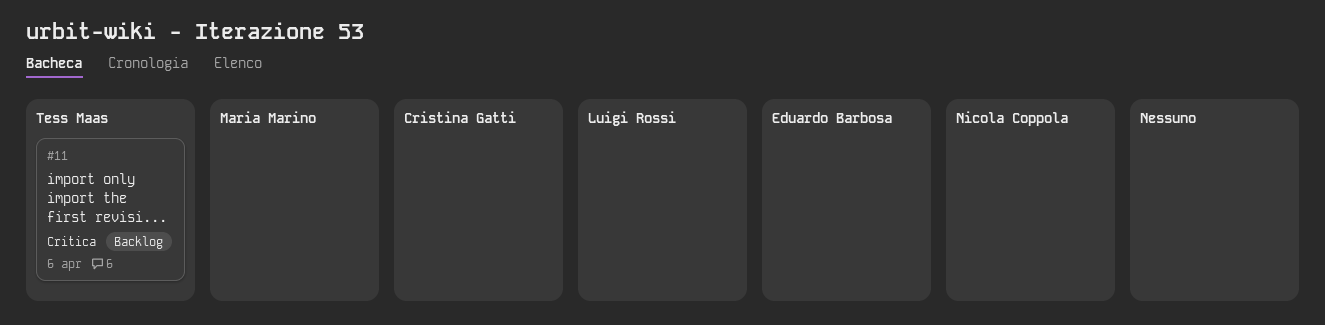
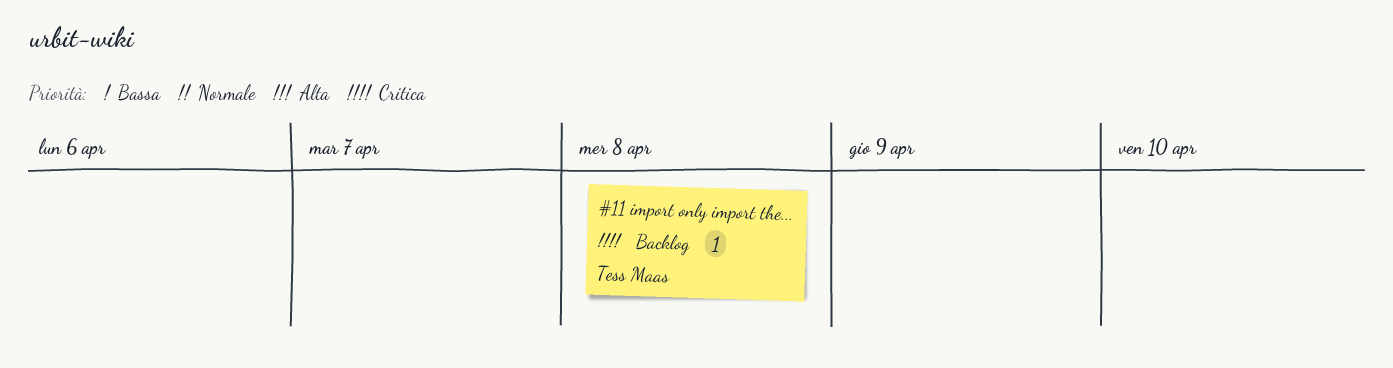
#11, due: Apr 6 -> Apr 8

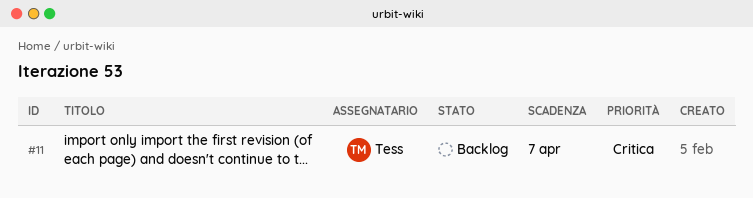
#11, due: Apr 8 -> Apr 7

